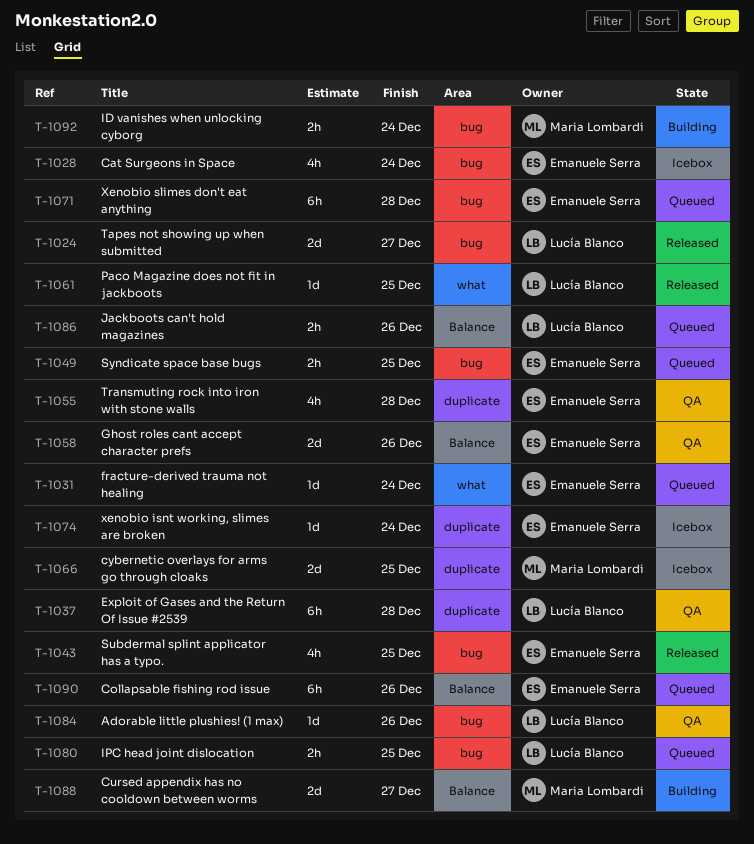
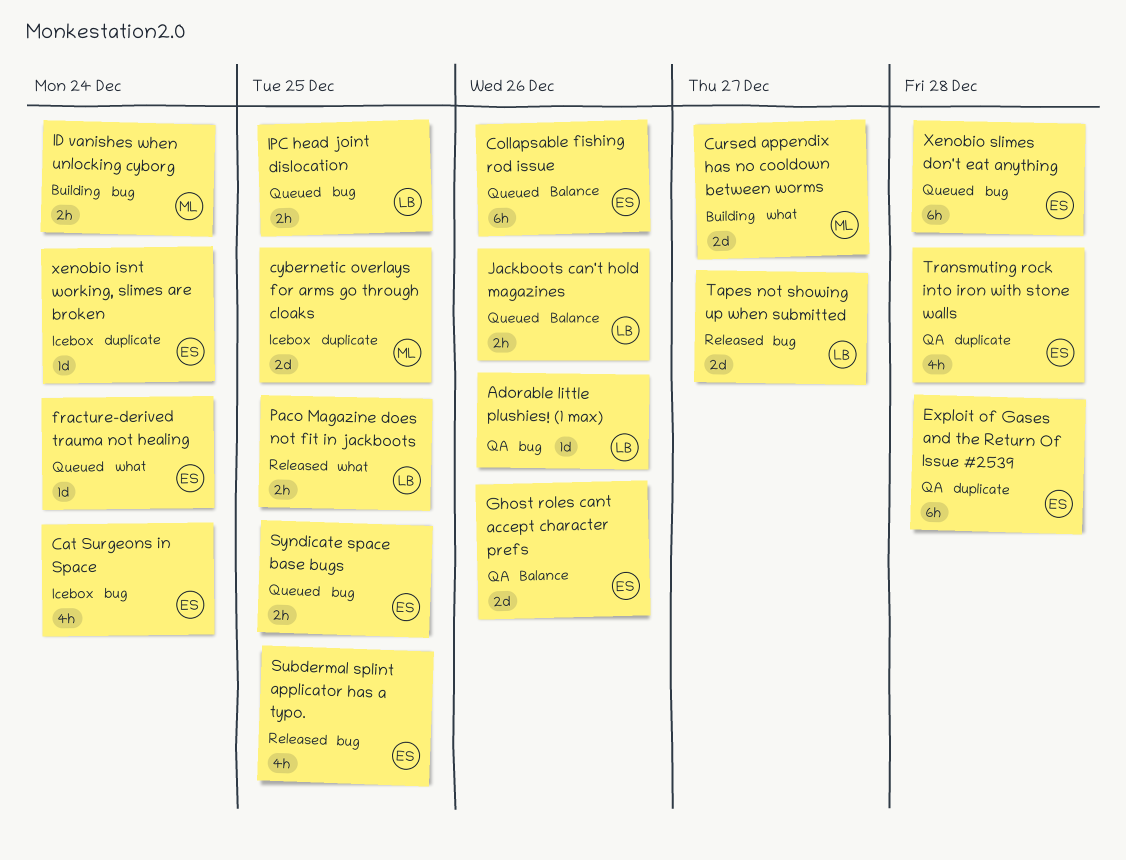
Cursed appendix has no cooldown between worms, label: Balance -> what
Exploit of Gases and the Return Of Issue #2539, owner: Lucía Blanco -> Emanuele Serra
Paco Magazine does not fit in jackboots, estimate: 1d -> 2h

